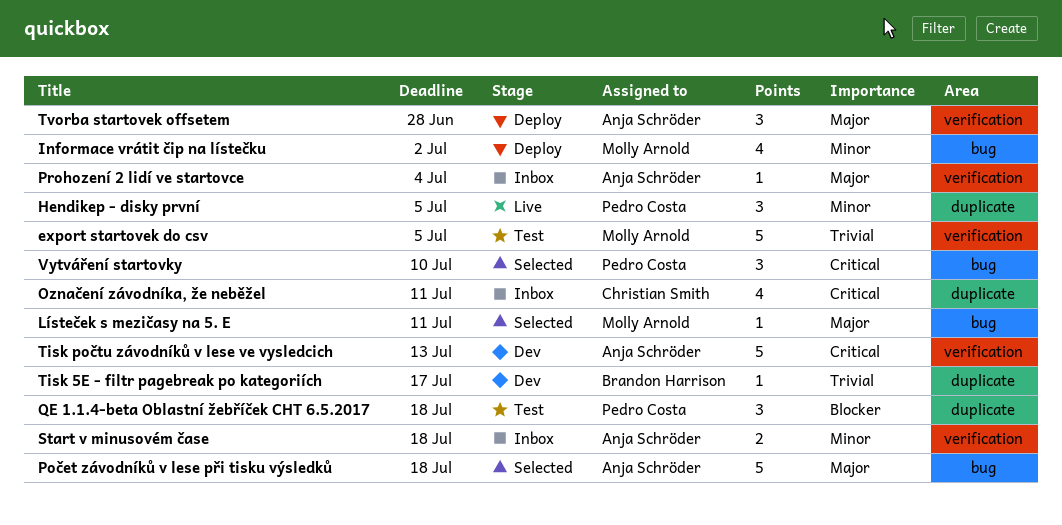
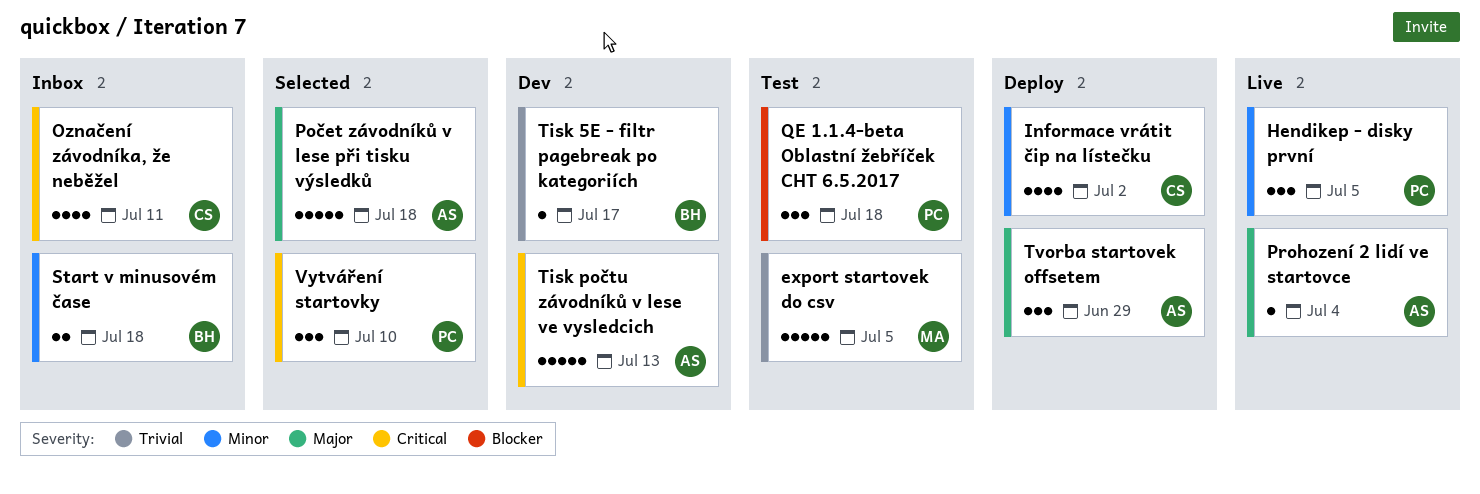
Informace vrátit čip na lístečku, owner: Molly Arnold -> Christian Smith
Lísteček s mezičasy na 5. E: present -> none
Prohození 2 lidí ve startovce, status: Inbox -> Live
Start v minusovém čase, owner: Anja Schröder -> Brandon Harrison
Tvorba startovek offsetem, due: Jun 28 -> Jun 29

